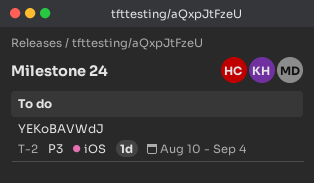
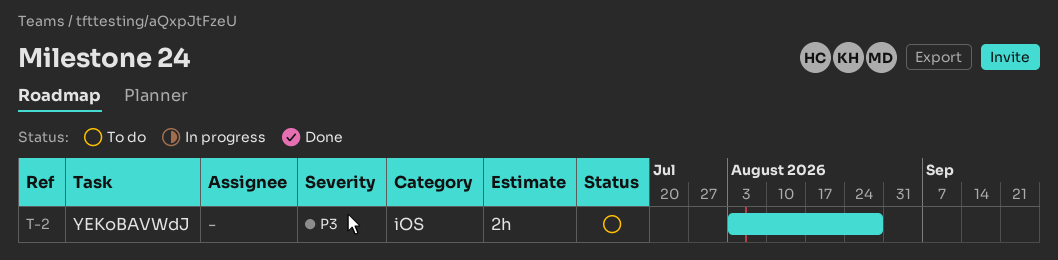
T-2, estimate: 1d -> 2h
T-2, start: Aug 10 -> Aug 3
T-2, due: Sep 4 -> Aug 28

